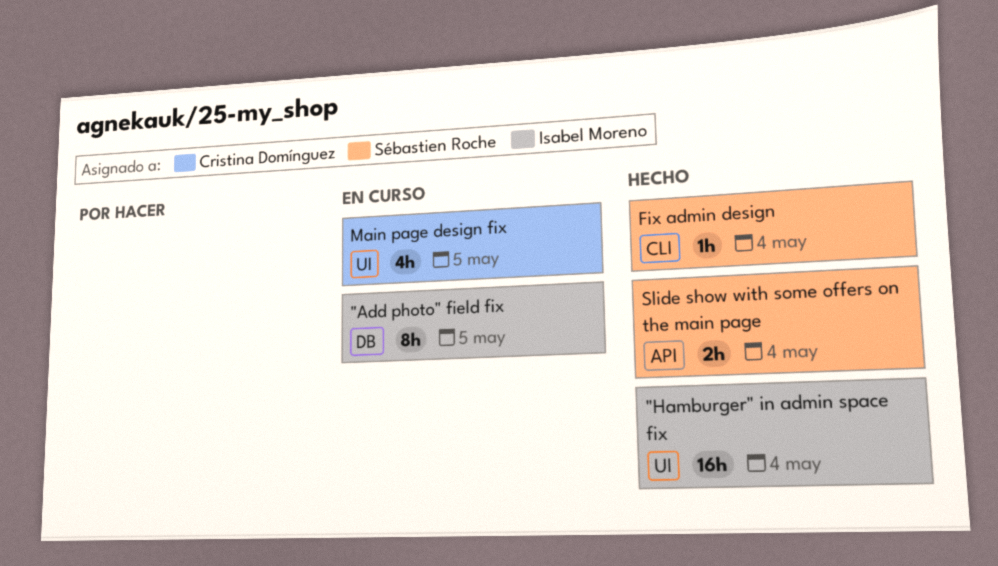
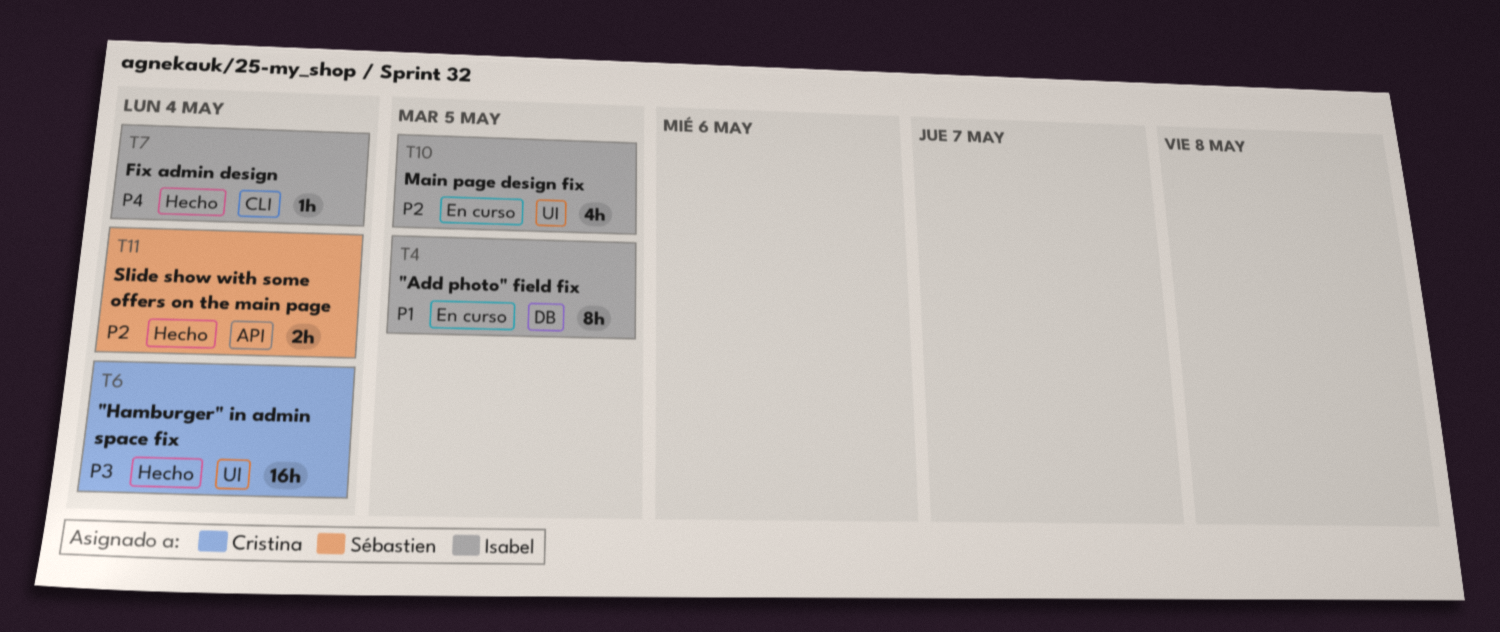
"Hamburger" in admin space fix, owner: Isabel Moreno -> Cristina Domínguez
Fix admin design, owner: Sébastien Roche -> Isabel Moreno
Main page design fix, owner: Cristina Domínguez -> Isabel Moreno

